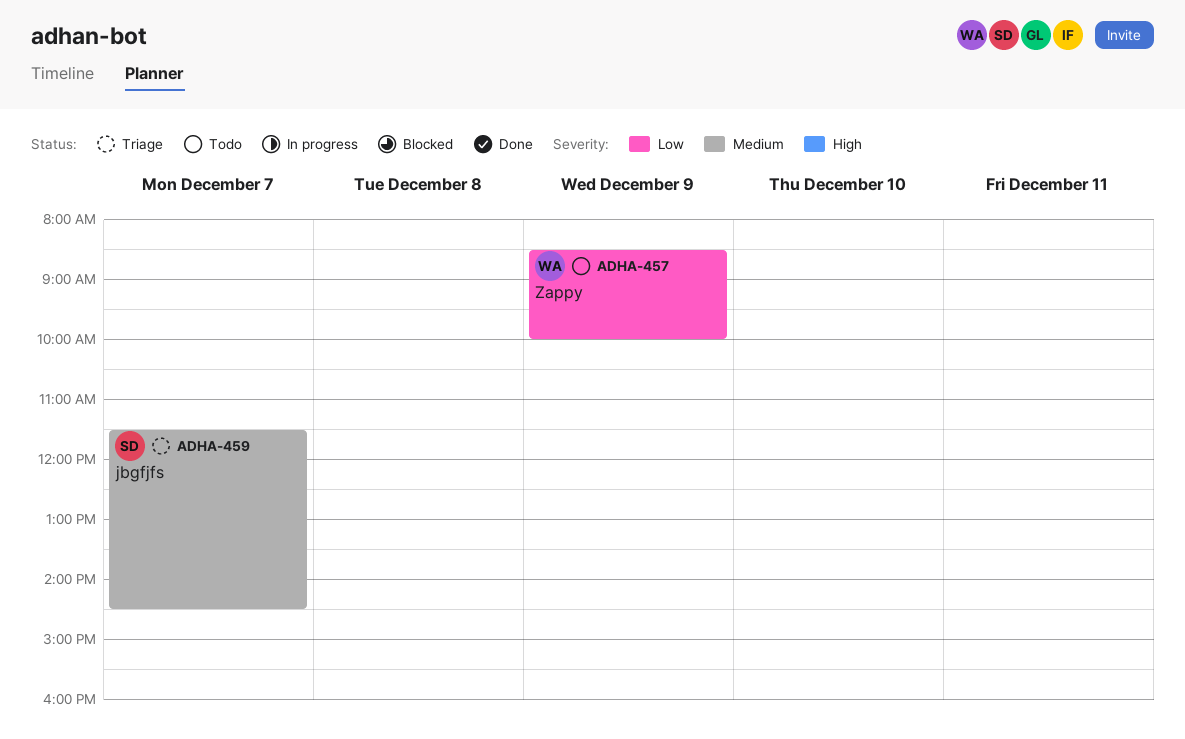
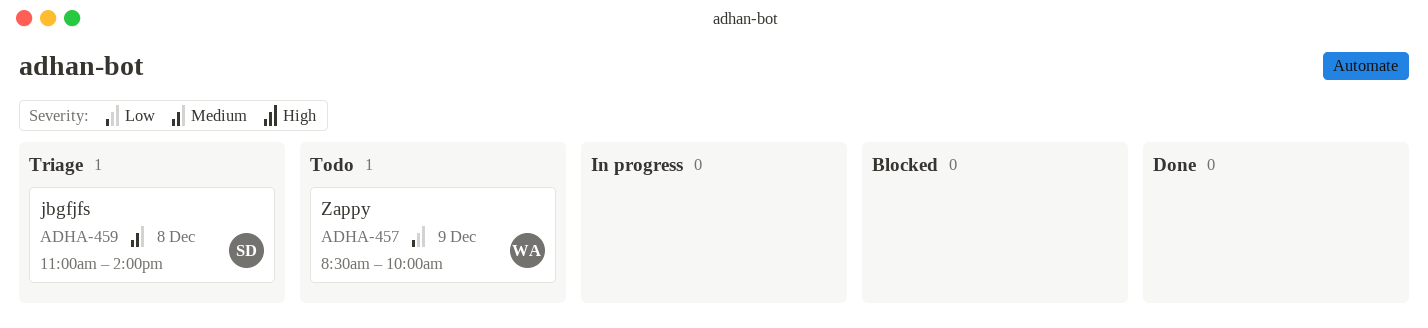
ADHA-459, day: Dec 7 -> Dec 8
ADHA-459, begins: 11:30 -> 11:00
ADHA-459, ends: 14:30 -> 14:00

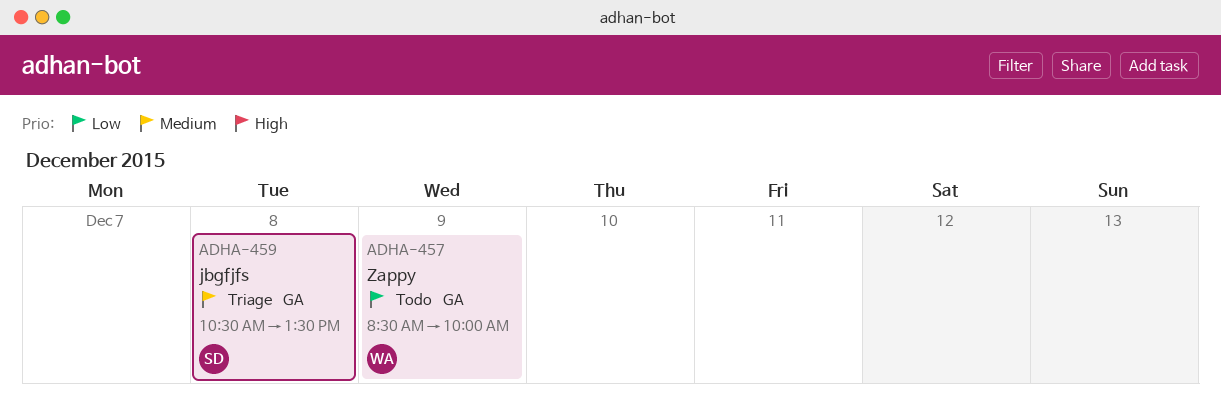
ADHA-459, begins: 11:00 -> 10:30
ADHA-459, ends: 14:00 -> 13:30

